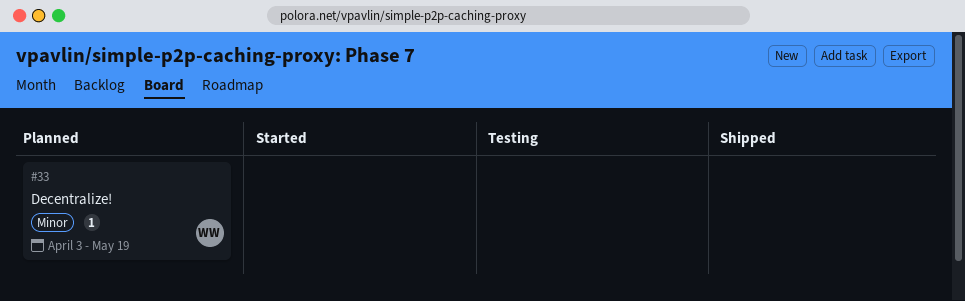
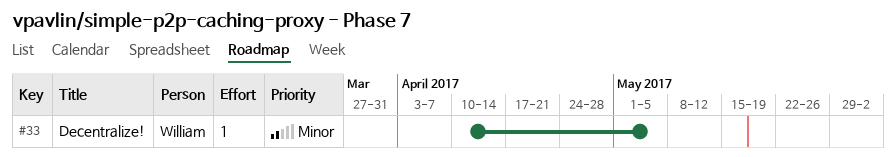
#33, start: Apr 3 -> Apr 10
#33, due: May 19 -> May 5

